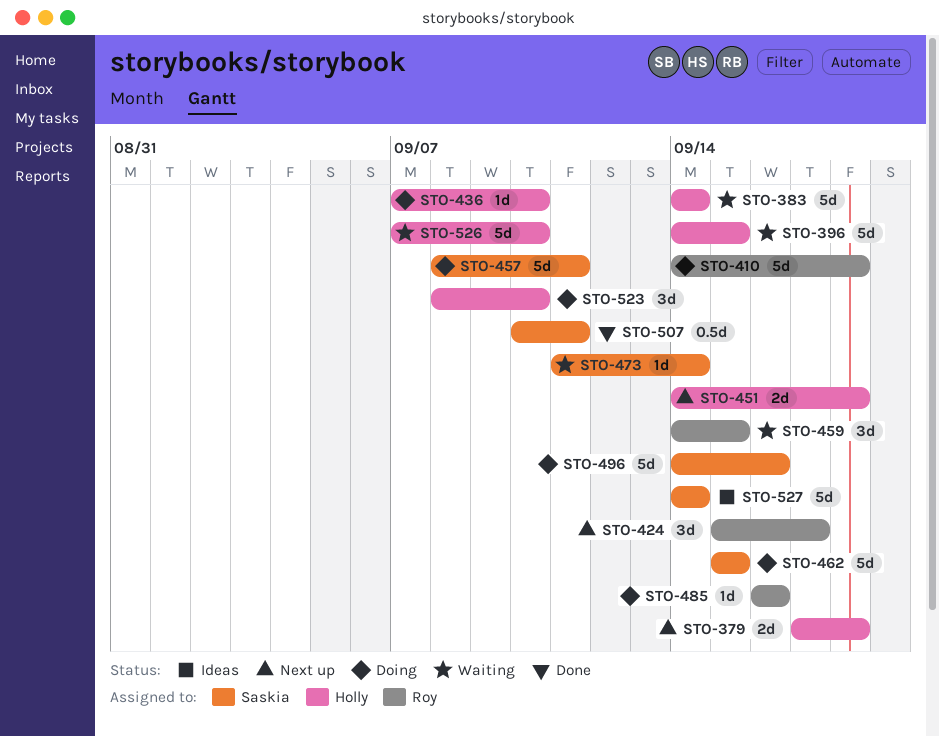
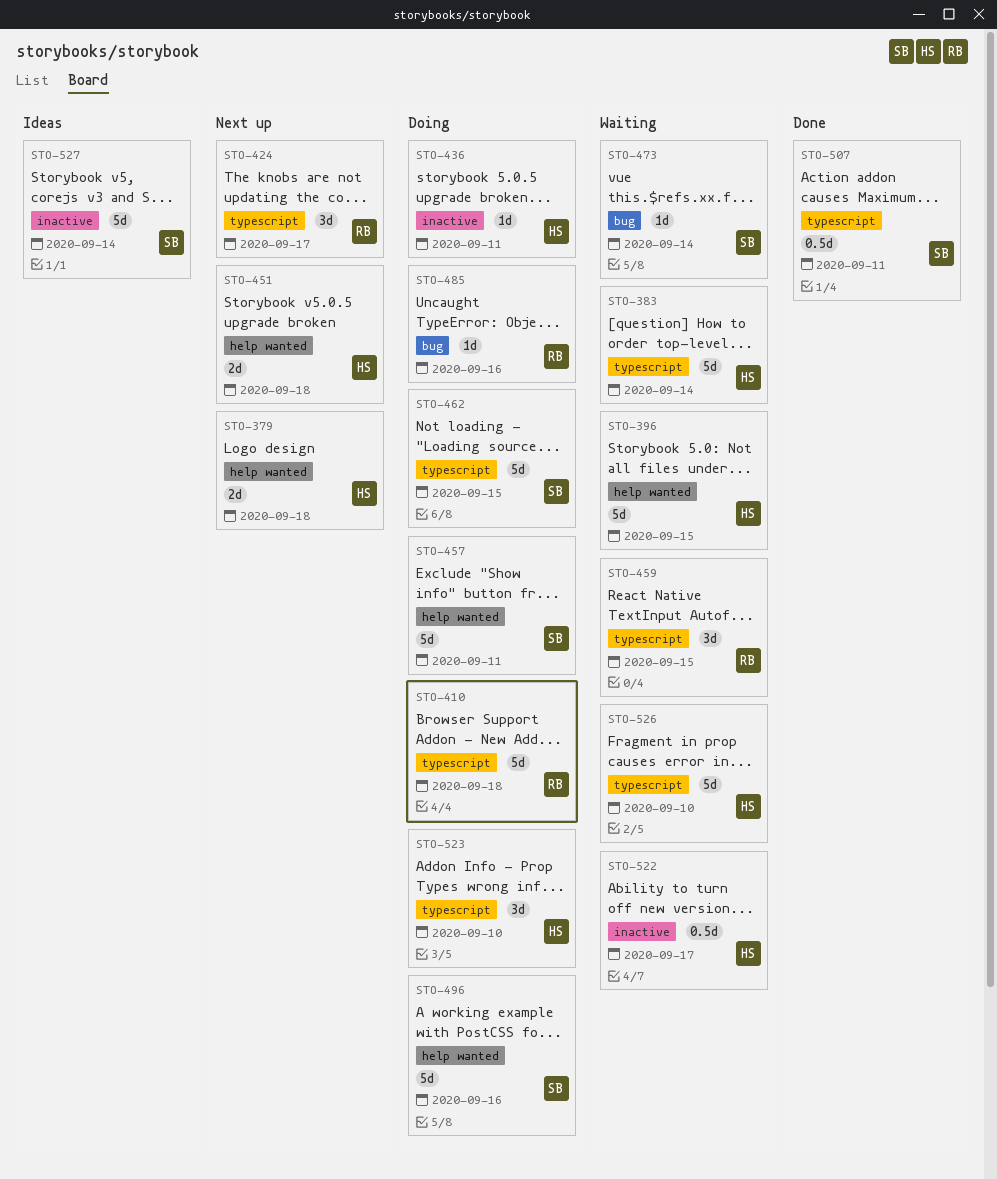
STO-436, due: Sep 10 -> Sep 11
STO-522: none -> present

